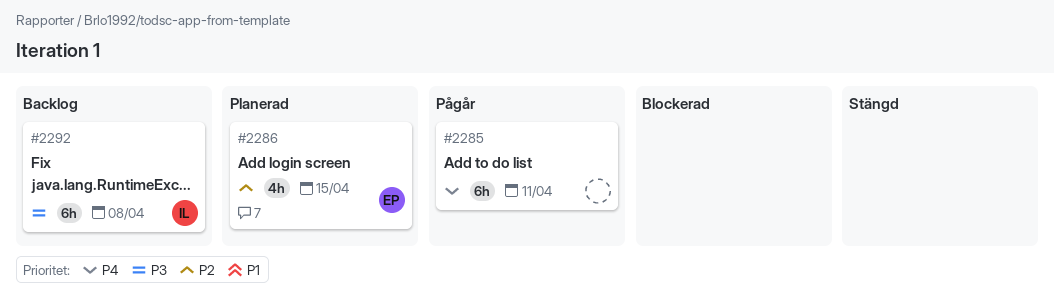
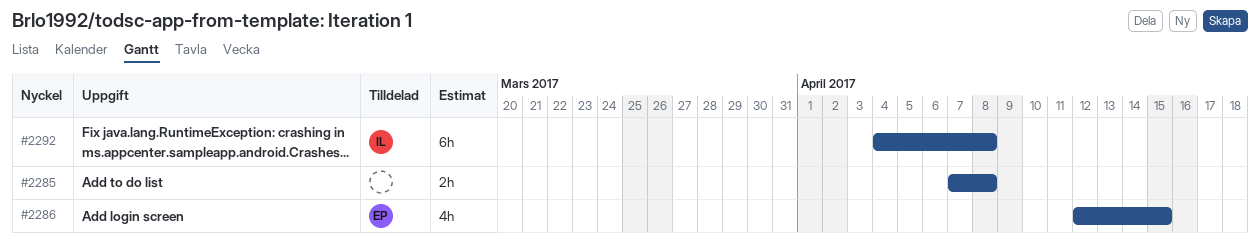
#2285, estimate: 6h -> 2h
#2285, due: Apr 11 -> Apr 8

